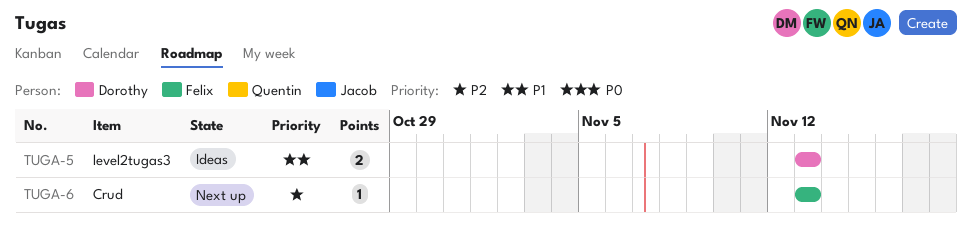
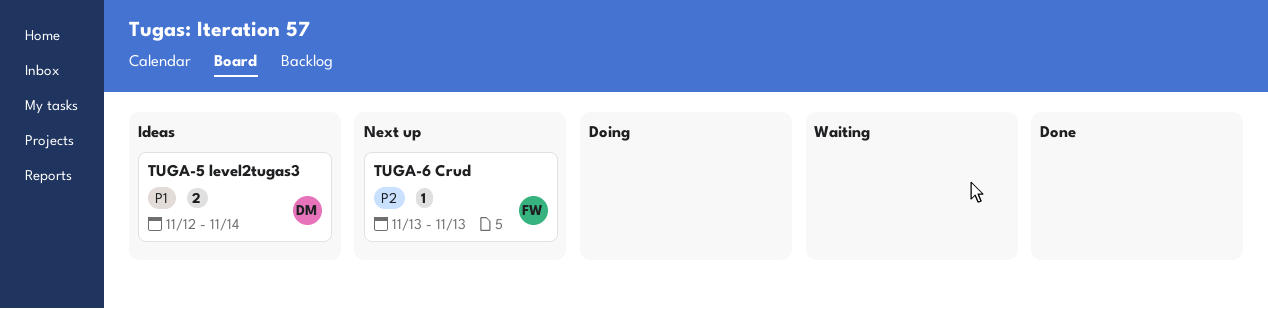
TUGA-5, start: Nov 13 -> Nov 12
TUGA-5, due: Nov 13 -> Nov 14

